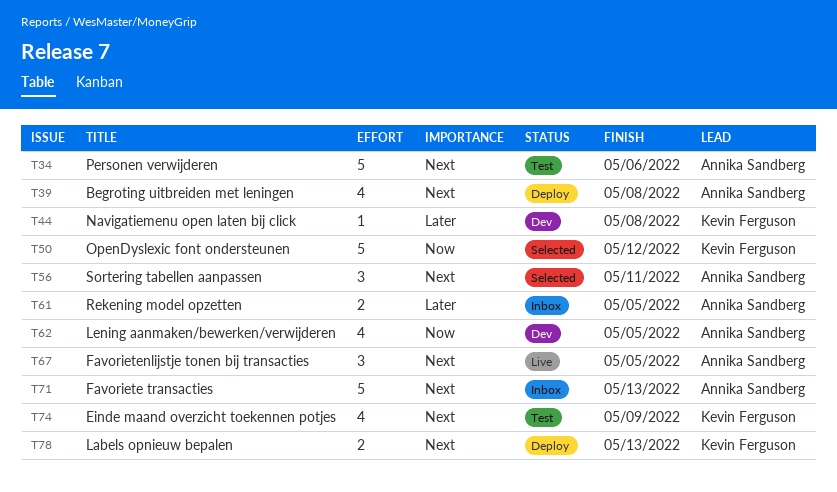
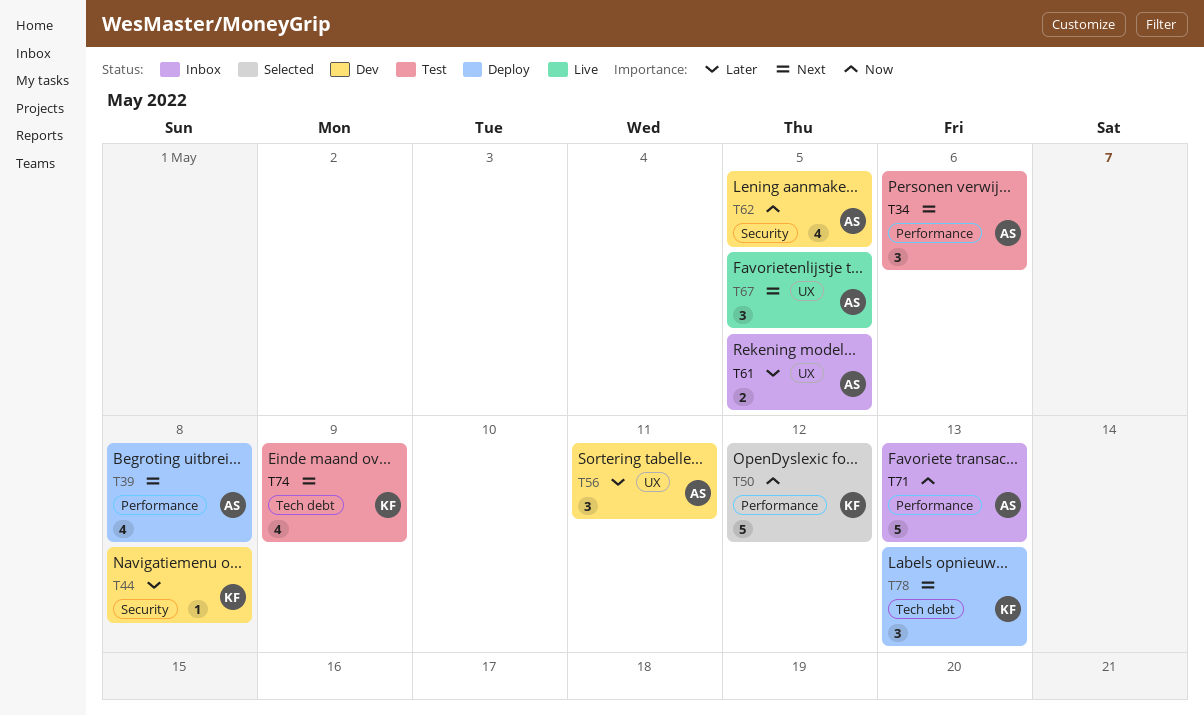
T34, estimate: 5 -> 3
T56, status: Selected -> Dev
T56, priority: Next -> Later
T71, priority: Next -> Now
T78, estimate: 2 -> 3

